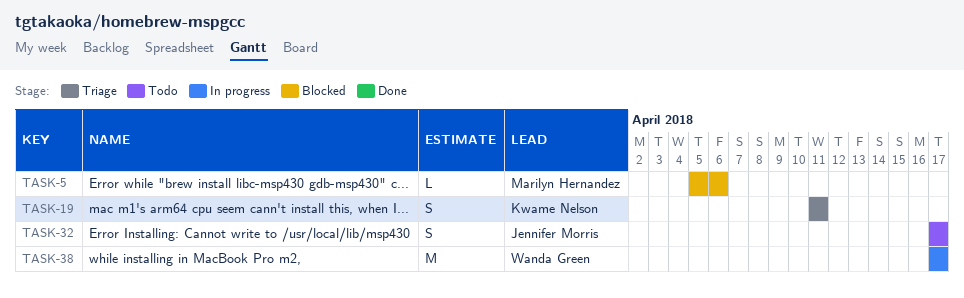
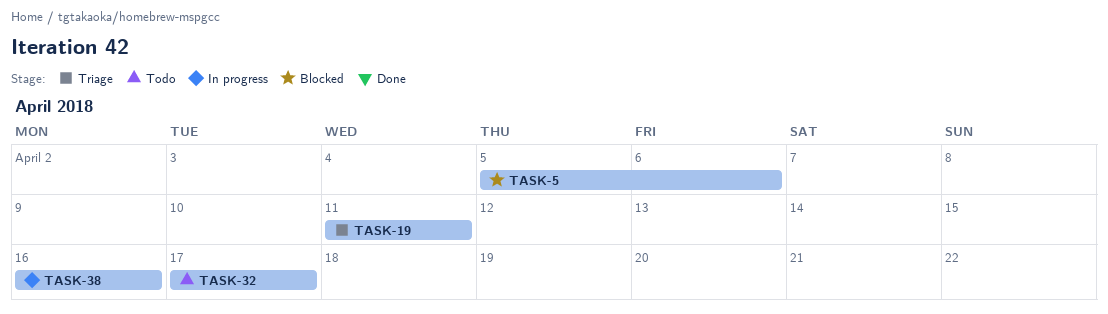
TASK-38, start: Apr 17 -> Apr 16
TASK-38, due: Apr 17 -> Apr 16

